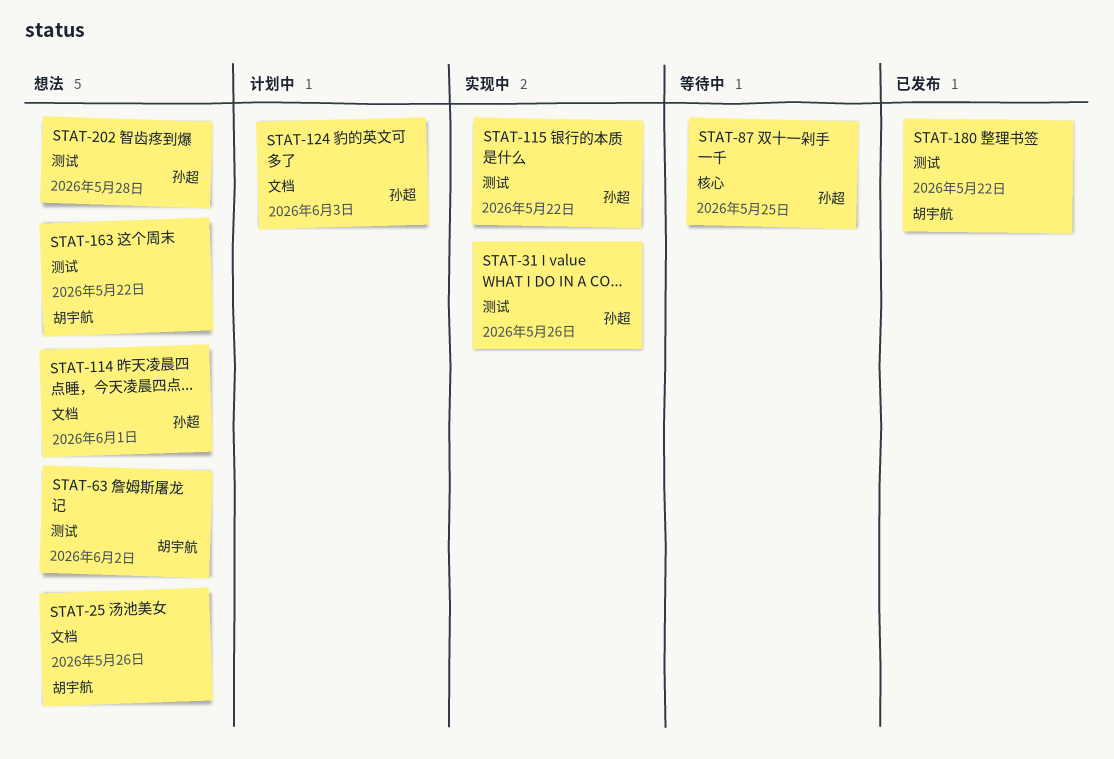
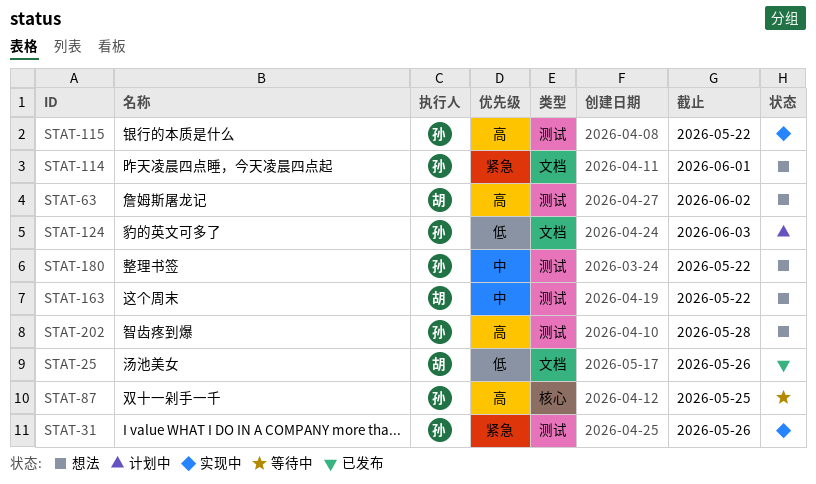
STAT-25, status: 想法 -> 已发布
STAT-180, status: 已发布 -> 想法
STAT-180, owner: 胡宇航 -> 孙超

